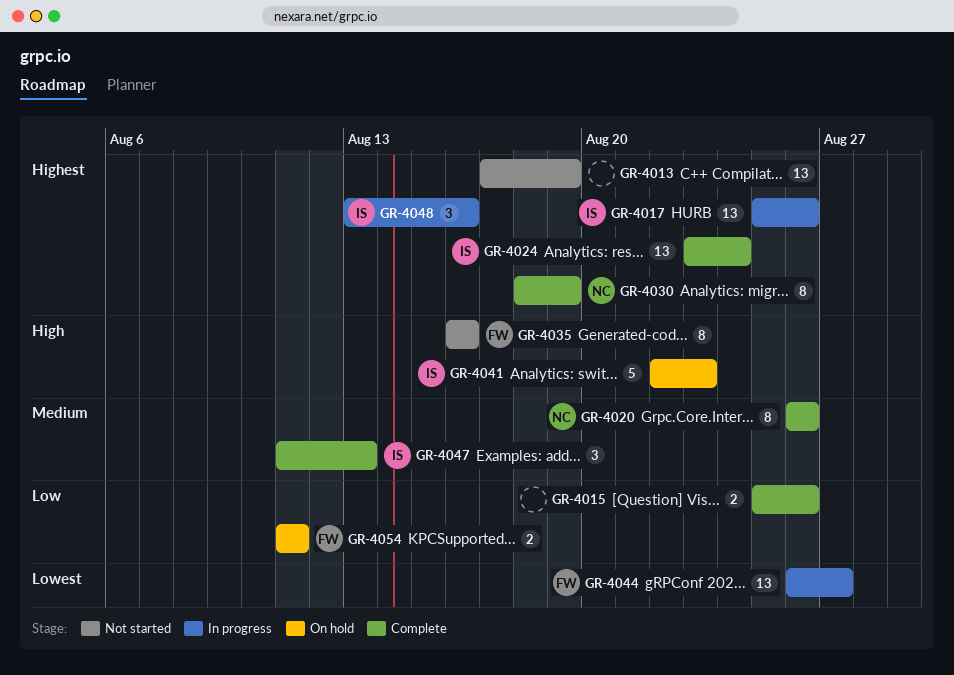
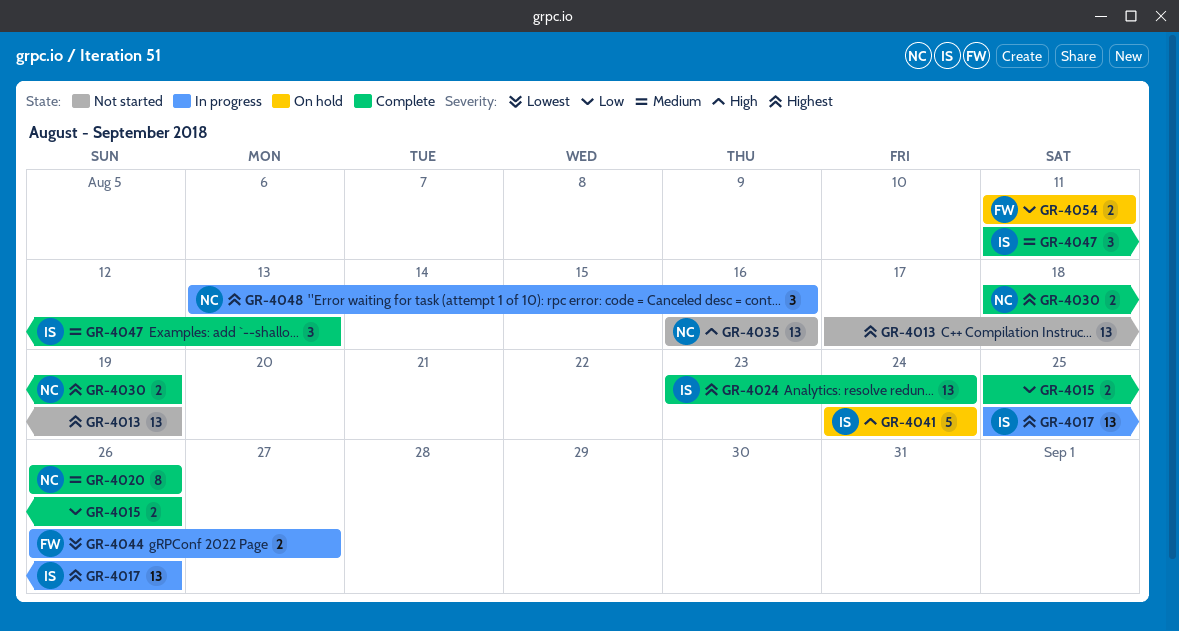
GR-4030, estimate: 8 -> 2
GR-4035, owner: FW -> NC
GR-4035, estimate: 8 -> 13
GR-4041, start: Aug 22 -> Aug 24
GR-4041, due: Aug 23 -> Aug 24
GR-4044, estimate: 13 -> 2
GR-4048, owner: IS -> NC

